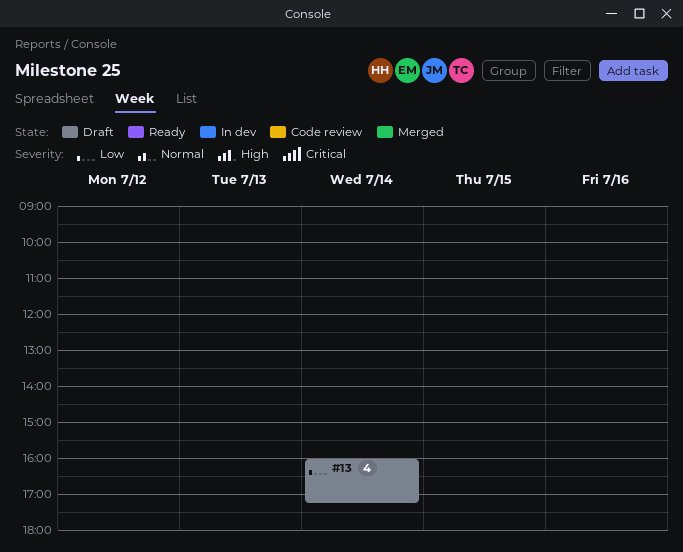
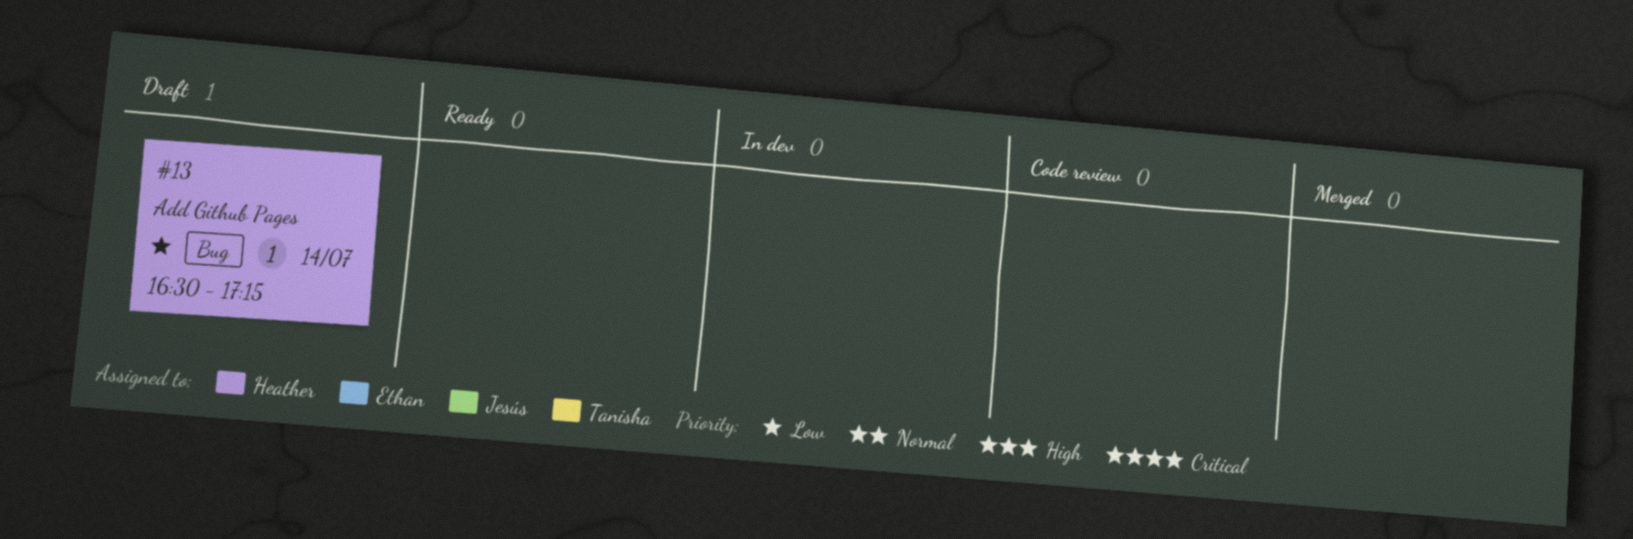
#13, estimate: 4 -> 1
#13, begins: 16:00 -> 16:30

